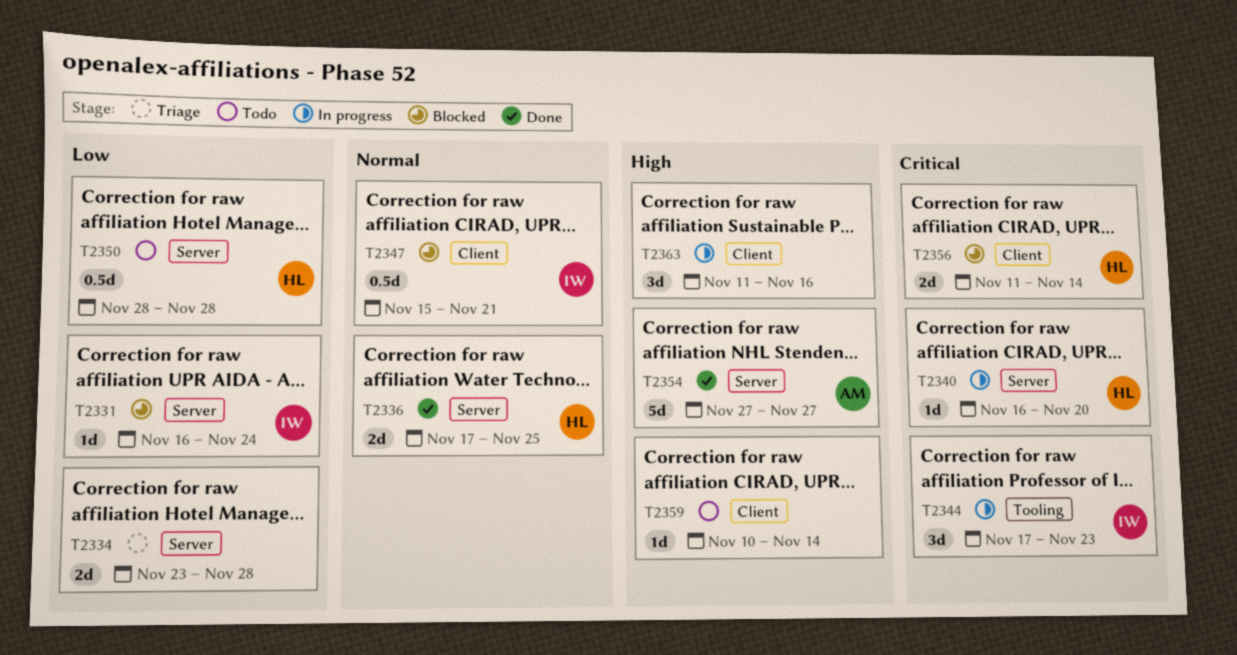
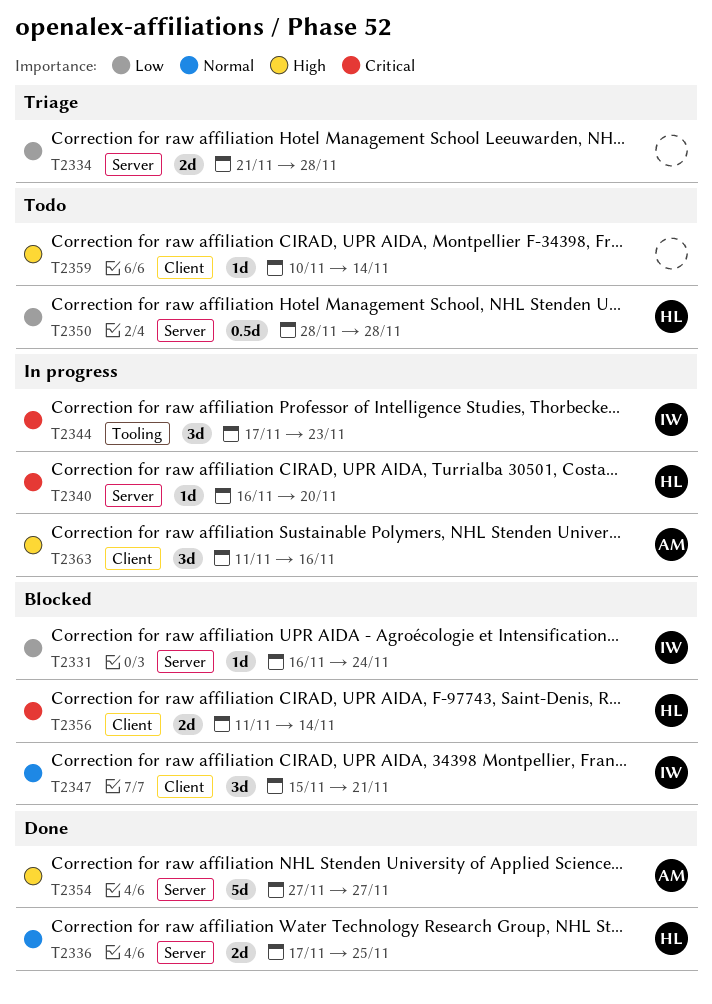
T2334, start: Nov 23 -> Nov 21
T2347, estimate: 0.5d -> 3d
T2363, owner: none -> AM

